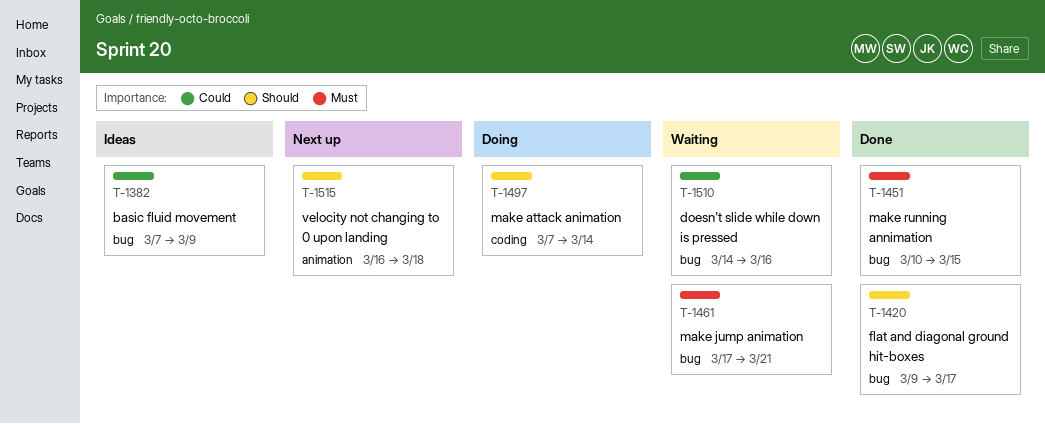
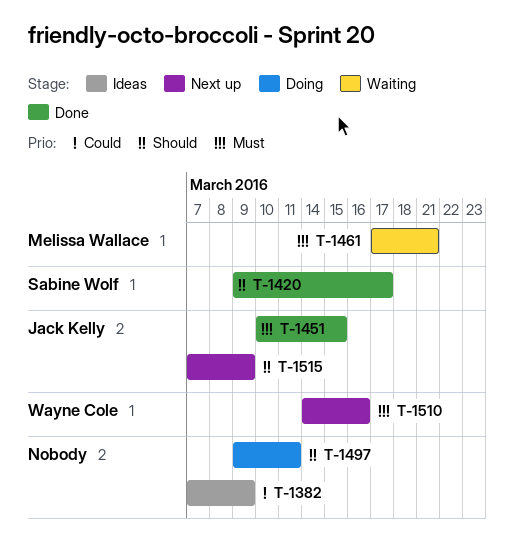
T-1497, start: Mar 7 -> Mar 9
T-1497, due: Mar 14 -> Mar 11
T-1510, status: Waiting -> Next up
T-1510, priority: Could -> Must
T-1515, start: Mar 16 -> Mar 7
T-1515, due: Mar 18 -> Mar 9

